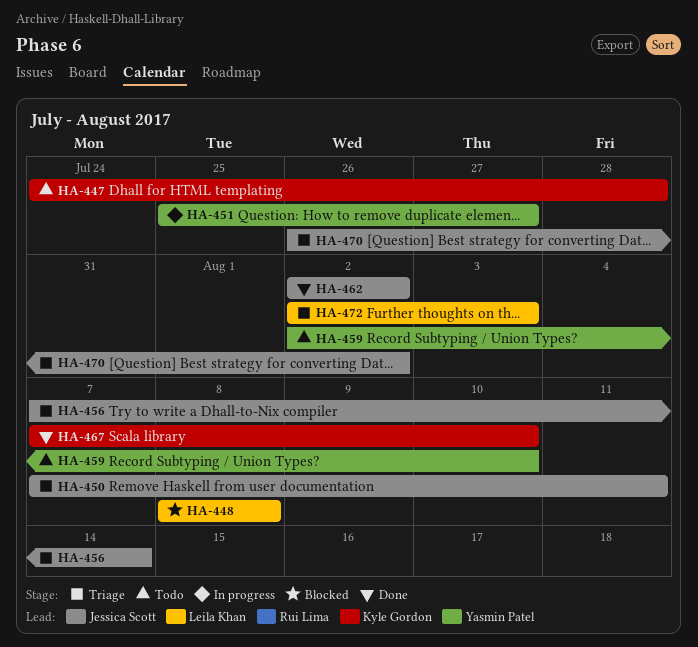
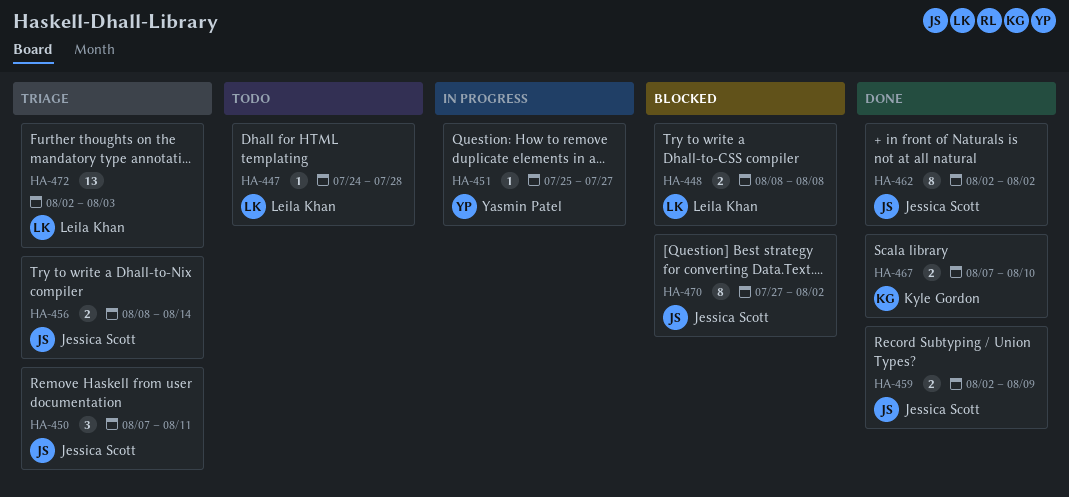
HA-447, owner: Kyle Gordon -> Leila Khan
HA-456, start: Aug 7 -> Aug 8
HA-459, status: Todo -> Done
HA-459, owner: Yasmin Patel -> Jessica Scott
HA-459, due: Aug 10 -> Aug 9
HA-470, status: Triage -> Blocked
HA-470, start: Jul 26 -> Jul 27

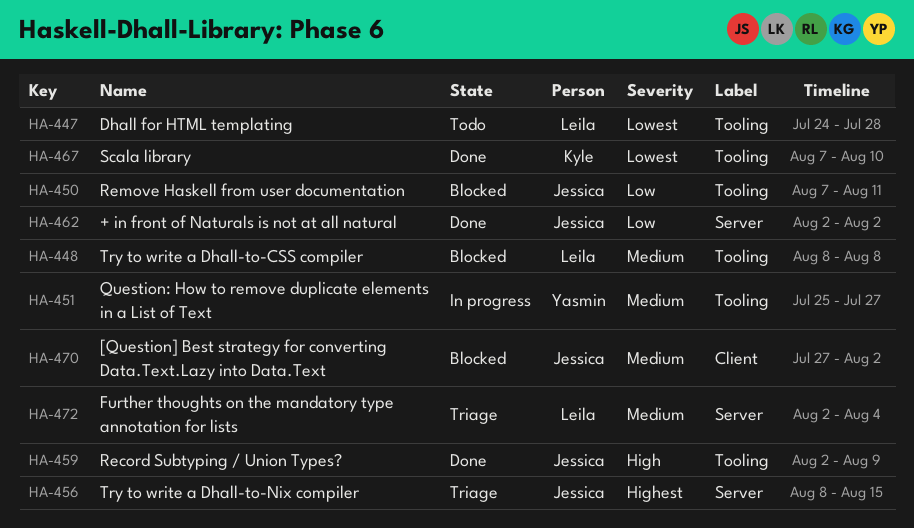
HA-450, status: Triage -> Blocked
HA-456, due: Aug 14 -> Aug 15
HA-472, due: Aug 3 -> Aug 4

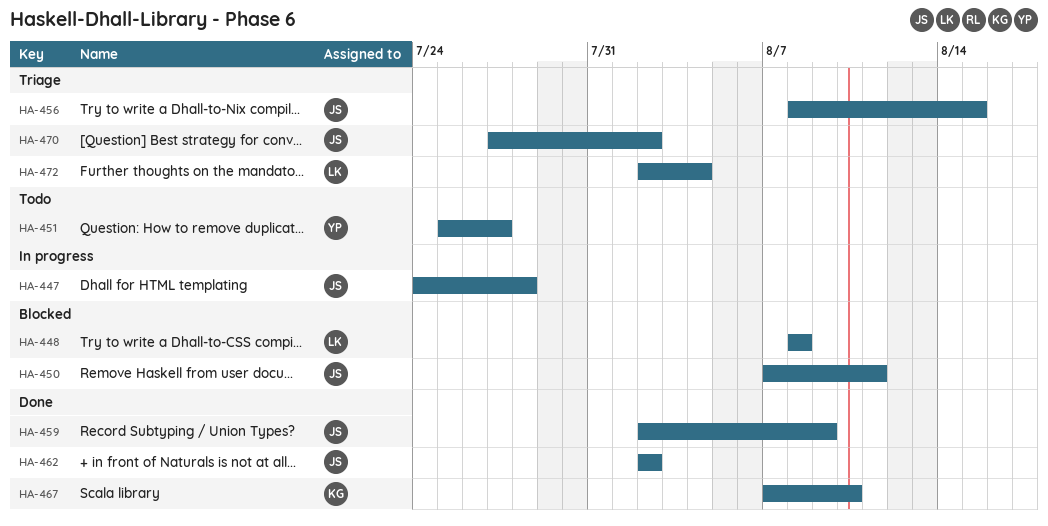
HA-447, status: Todo -> In progress
HA-447, owner: Leila -> Jessica
HA-451, status: In progress -> Todo
HA-470, status: Blocked -> Triage

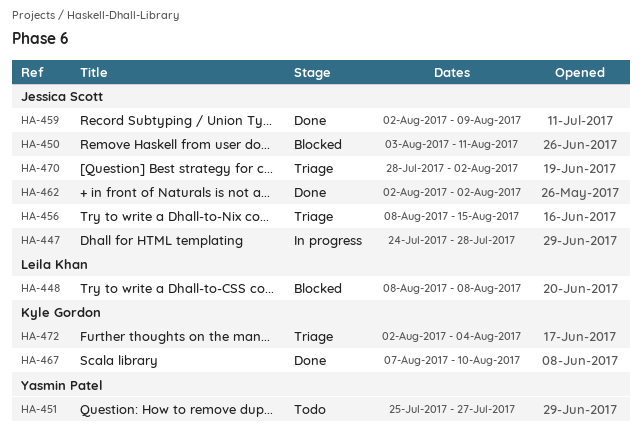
HA-450, start: Aug 7 -> Aug 3
HA-470, start: Jul 27 -> Jul 28
HA-472, owner: Leila Khan -> Kyle Gordon

